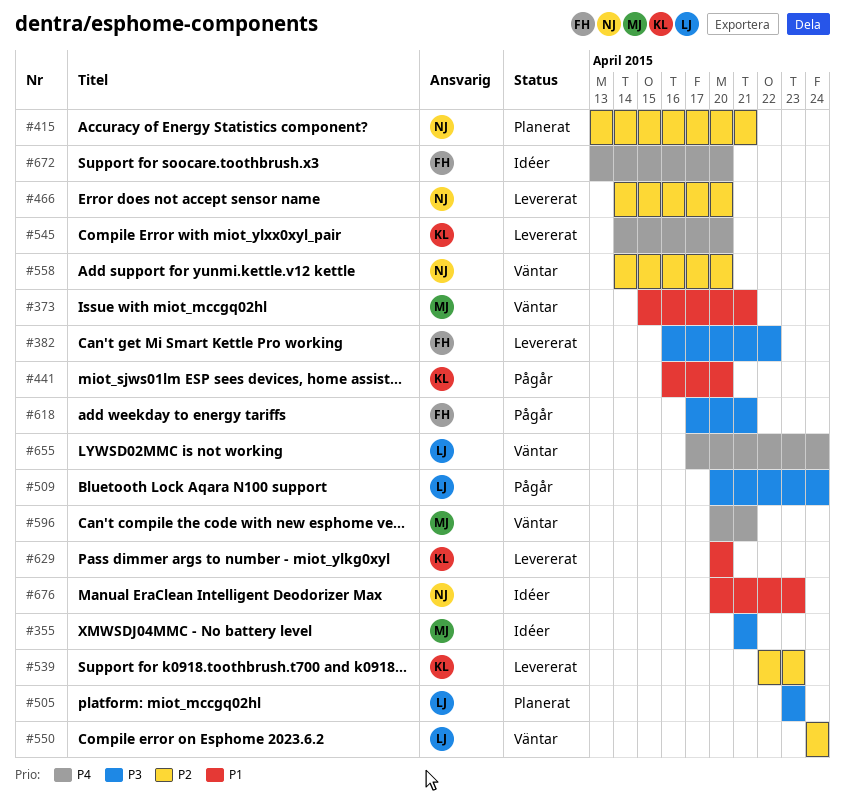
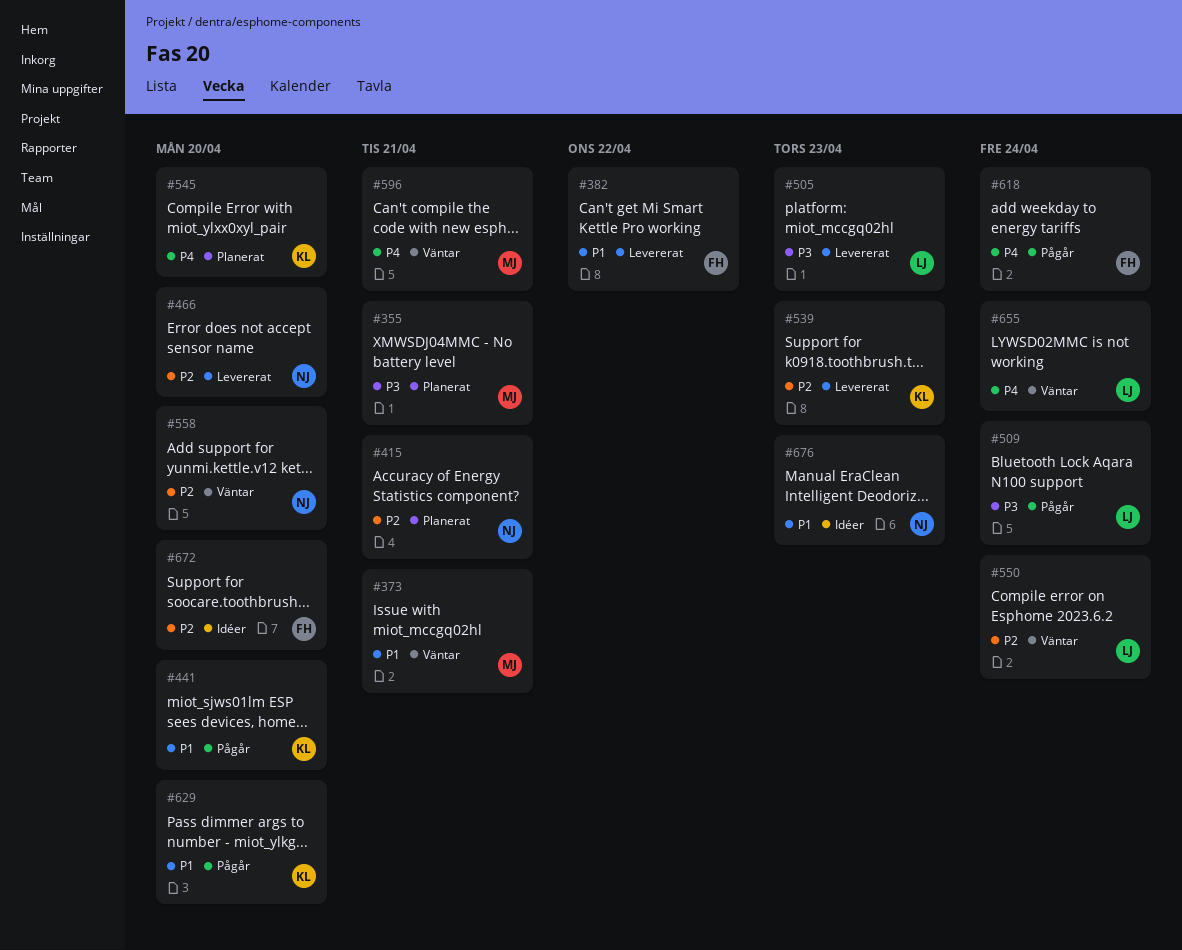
#355, status: Idéer -> Planerat
#382, priority: P3 -> P1
#505, status: Planerat -> Levererat
#545, status: Levererat -> Planerat
#618, priority: P3 -> P4
#618, due: Apr 21 -> Apr 24
#629, status: Levererat -> Pågår
#672, priority: P4 -> P2

